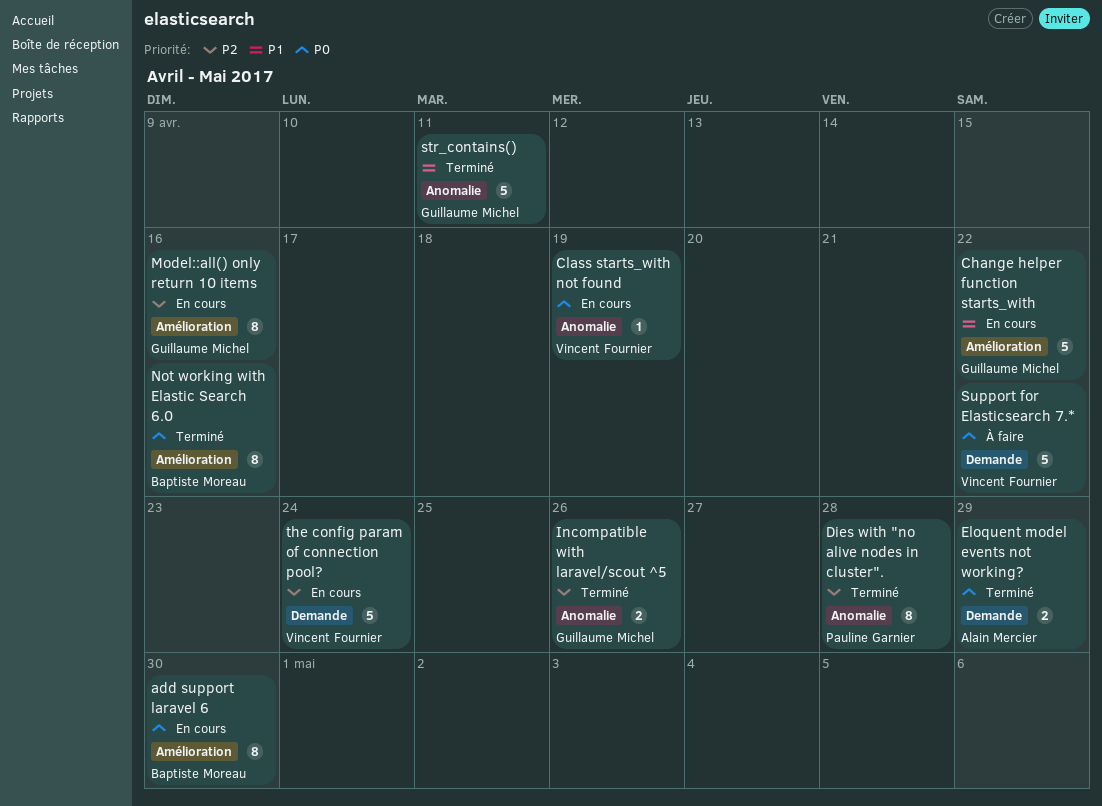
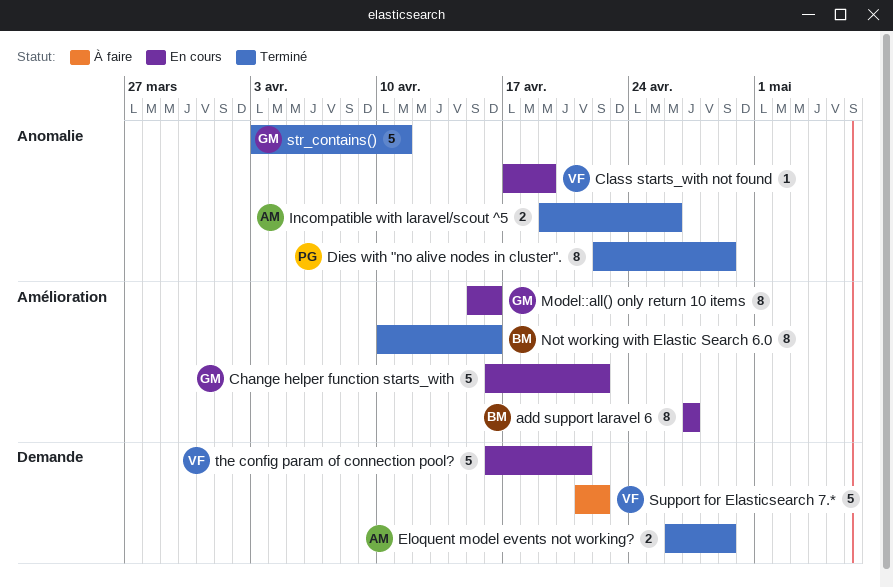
add support laravel 6, due: Apr 30 -> Apr 27
Dies with "no alive nodes in cluster"., due: Apr 28 -> Apr 29
Incompatible with laravel/scout ^5, owner: Guillaume Michel -> Alain Mercier
the config param of connection pool?, due: Apr 24 -> Apr 21

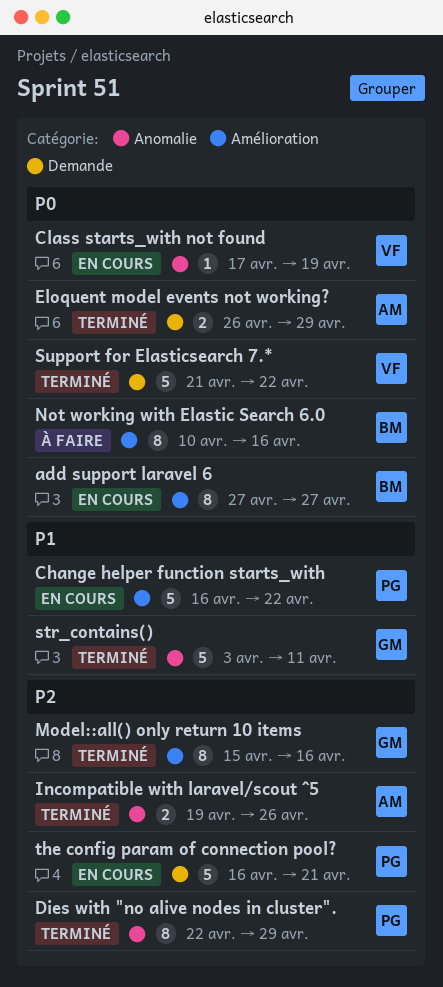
Change helper function starts_with, owner: GM -> PG
Model::all() only return 10 items, status: En cours -> Terminé
Not working with Elastic Search 6.0, status: Terminé -> À faire
Support for Elasticsearch 7.*, status: À faire -> Terminé
the config param of connection pool?, owner: VF -> PG

